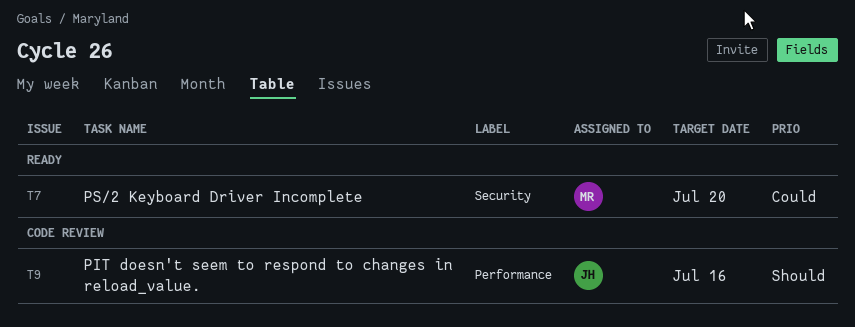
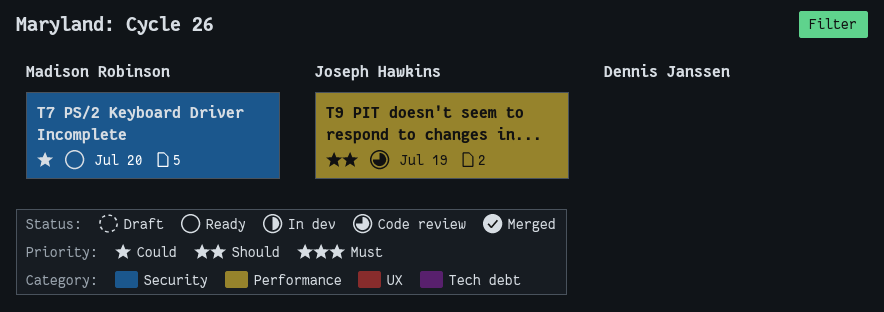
T9, due: Jul 16 -> Jul 19

